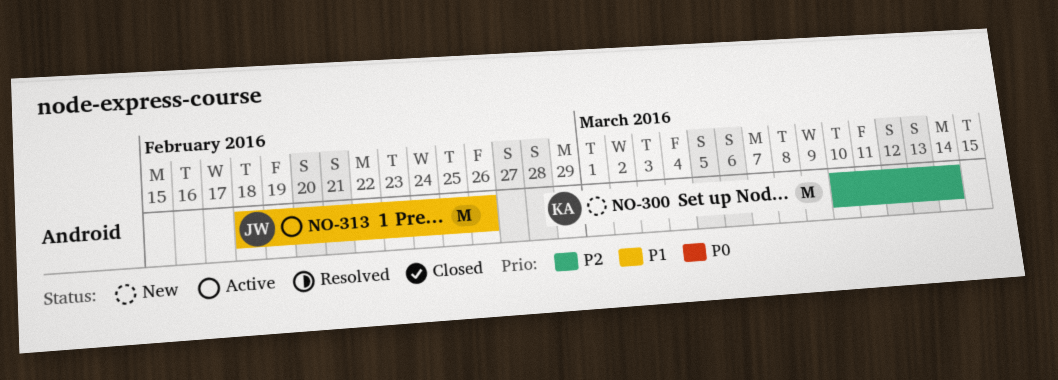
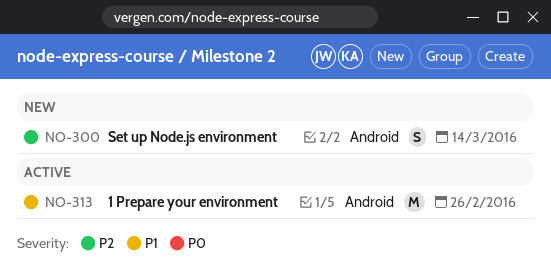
NO-300, estimate: M -> S

